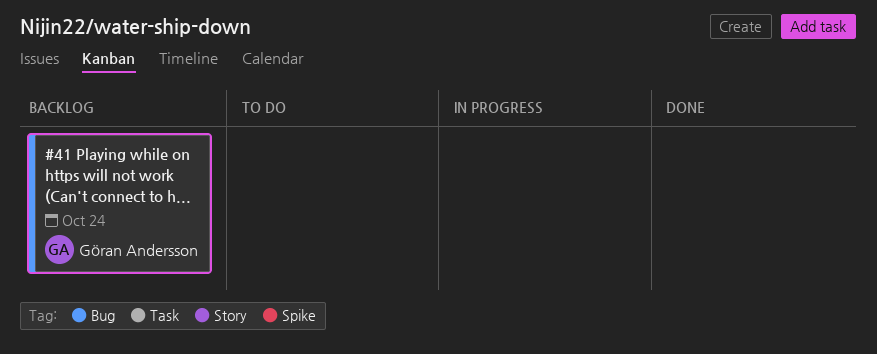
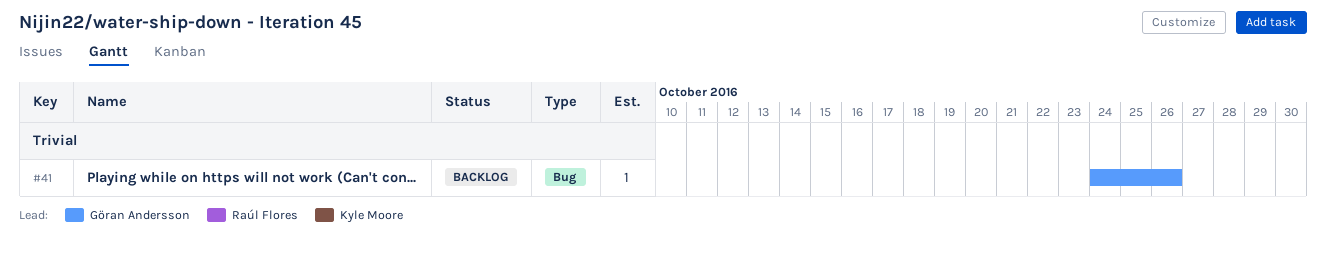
#41, due: Oct 24 -> Oct 26

